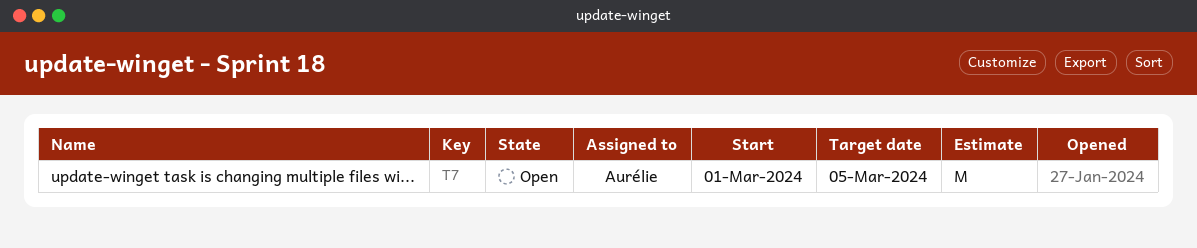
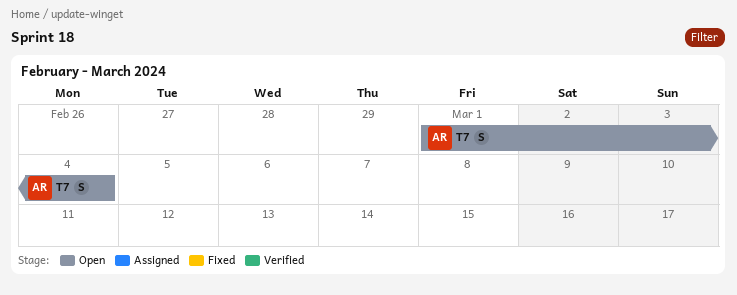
T7, estimate: M -> S
T7, due: Mar 5 -> Mar 4

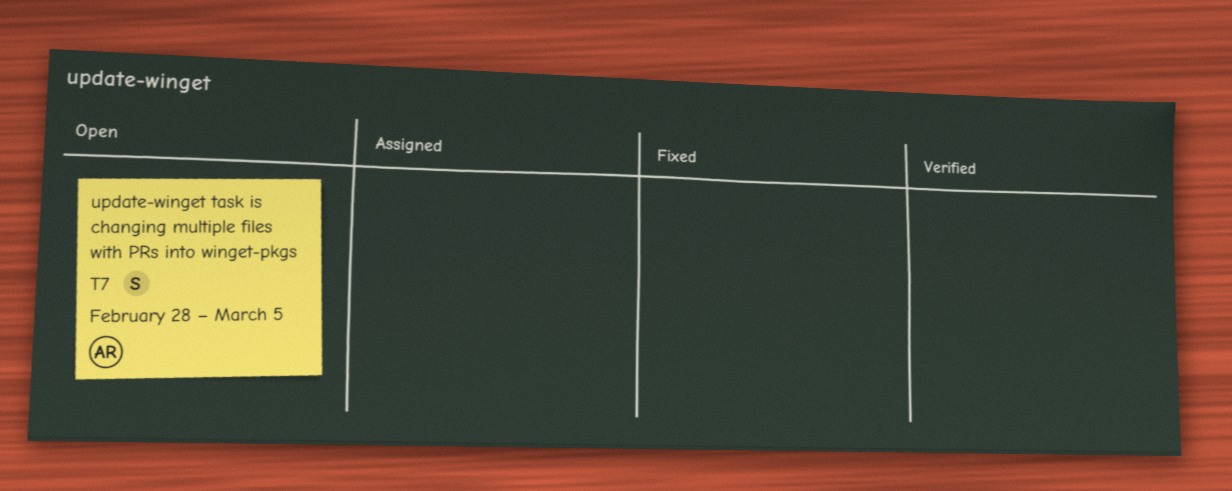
T7, start: Mar 1 -> Feb 28
T7, due: Mar 4 -> Mar 5

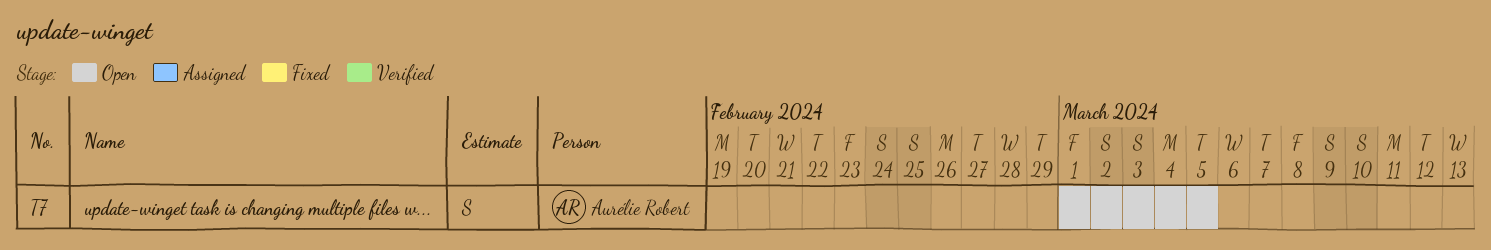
T7, start: Feb 28 -> Mar 1

